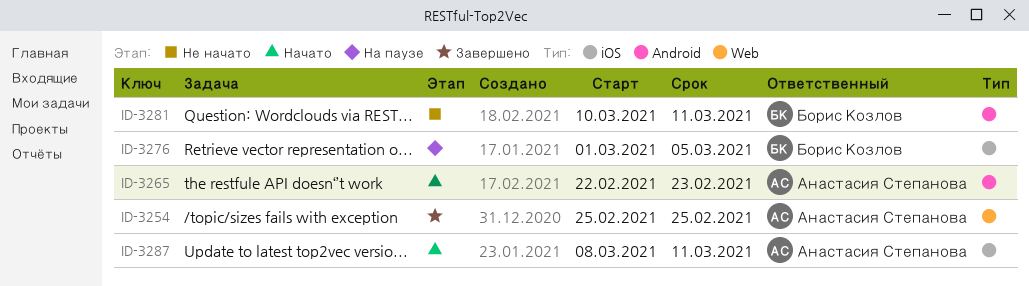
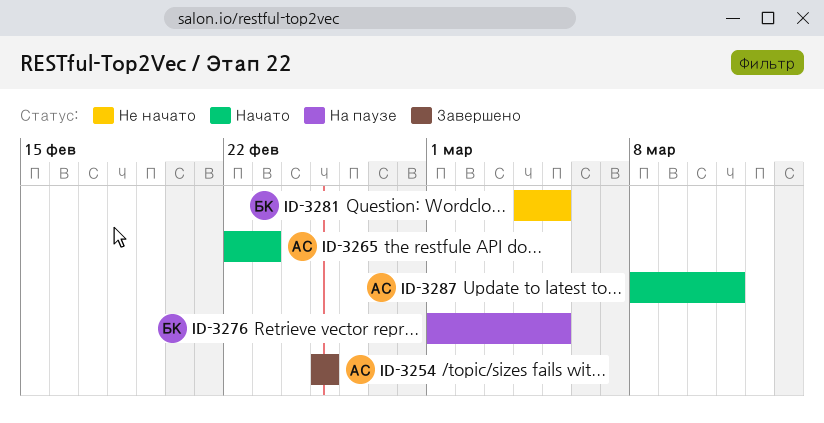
ID-3281, start: Mar 10 -> Mar 4
ID-3281, due: Mar 11 -> Mar 5

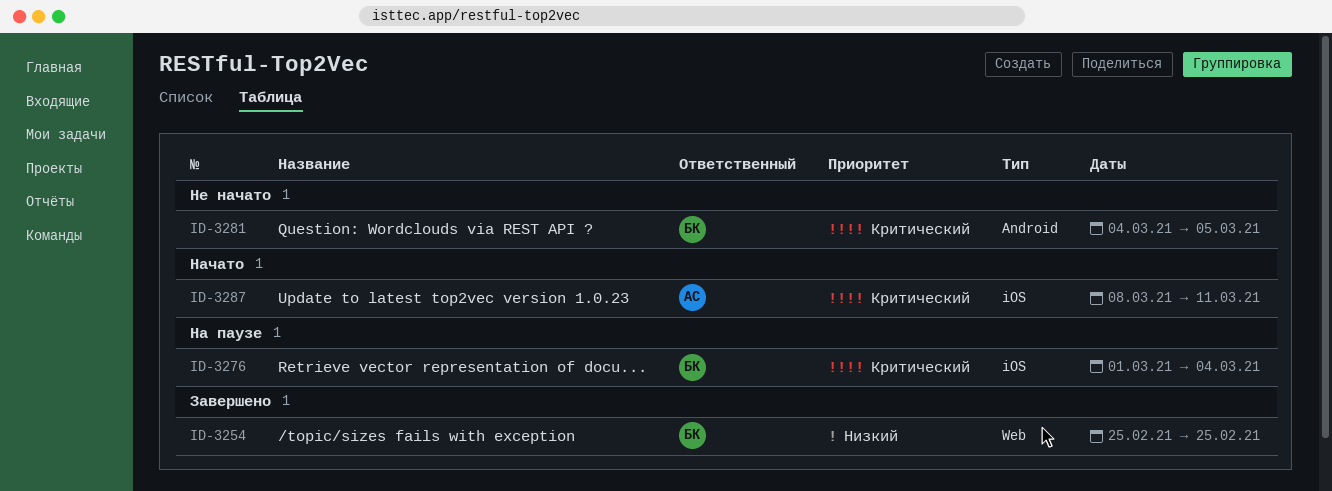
ID-3254, owner: АС -> БК
ID-3265: present -> none
ID-3276, due: Mar 5 -> Mar 4

